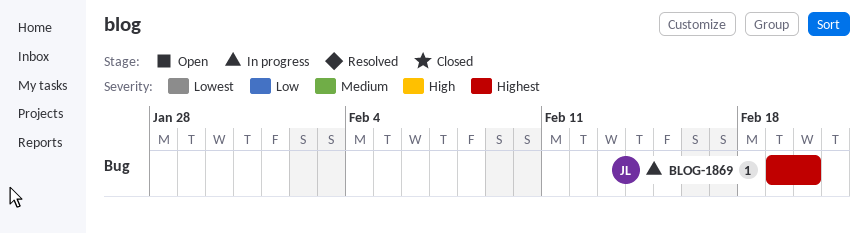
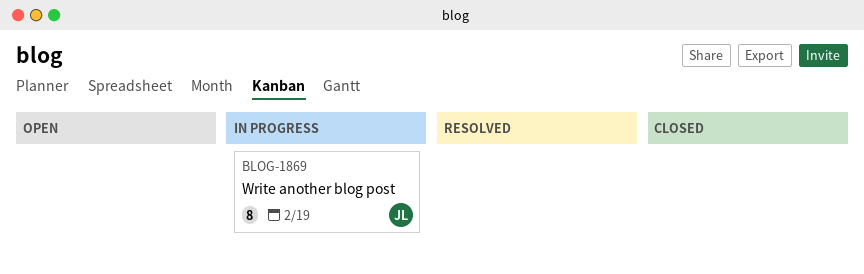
BLOG-1869, estimate: 1 -> 8
BLOG-1869, due: Feb 20 -> Feb 19

